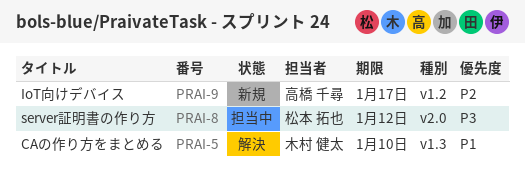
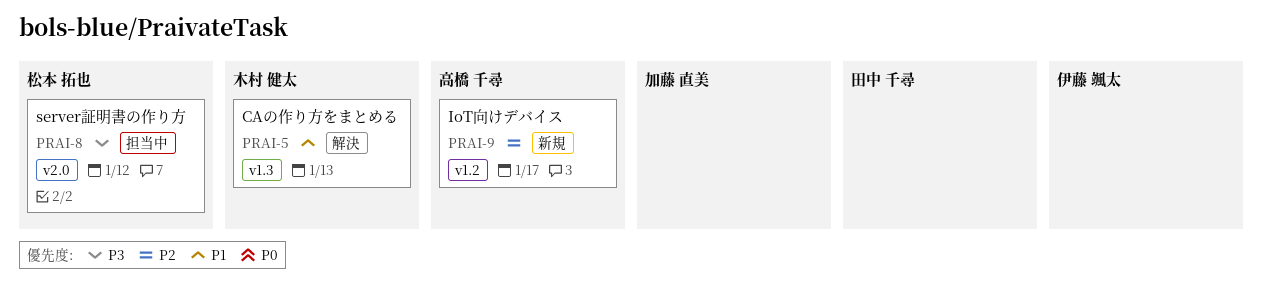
PRAI-5, due: Jan 10 -> Jan 13

